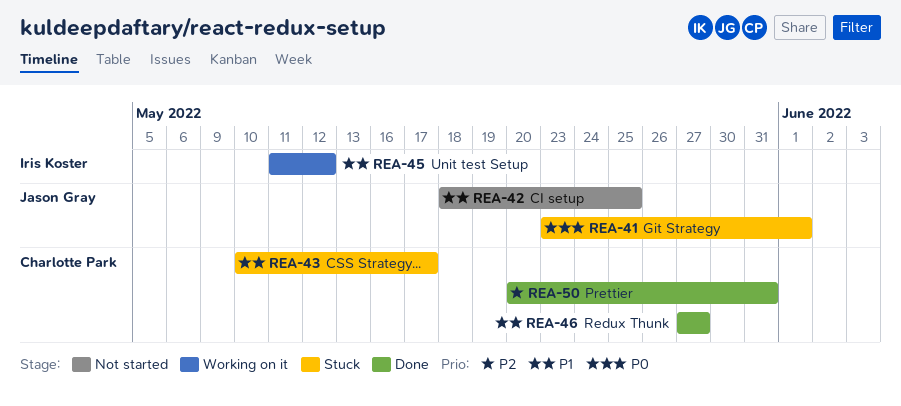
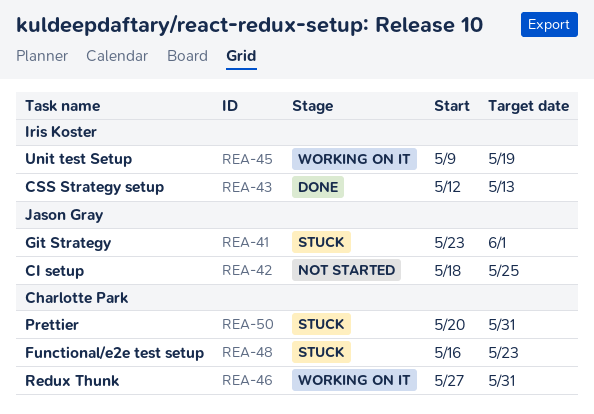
REA-43, status: Stuck -> Done
REA-43, owner: Charlotte Park -> Iris Koster
REA-43, start: May 10 -> May 12
REA-43, due: May 17 -> May 13
REA-45, start: May 11 -> May 9
REA-45, due: May 12 -> May 19
REA-46, status: Done -> Working on it
REA-46, due: May 27 -> May 31
REA-48: none -> present
REA-50, status: Done -> Stuck

